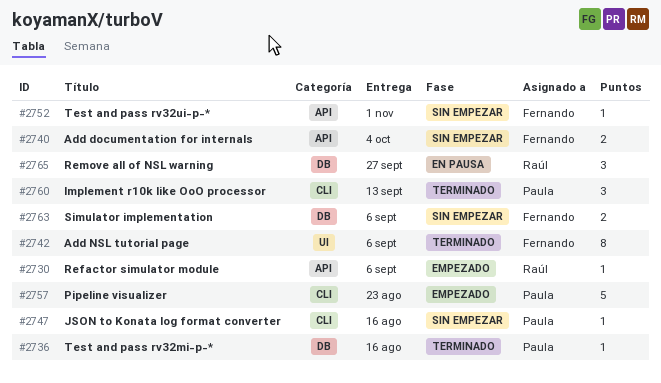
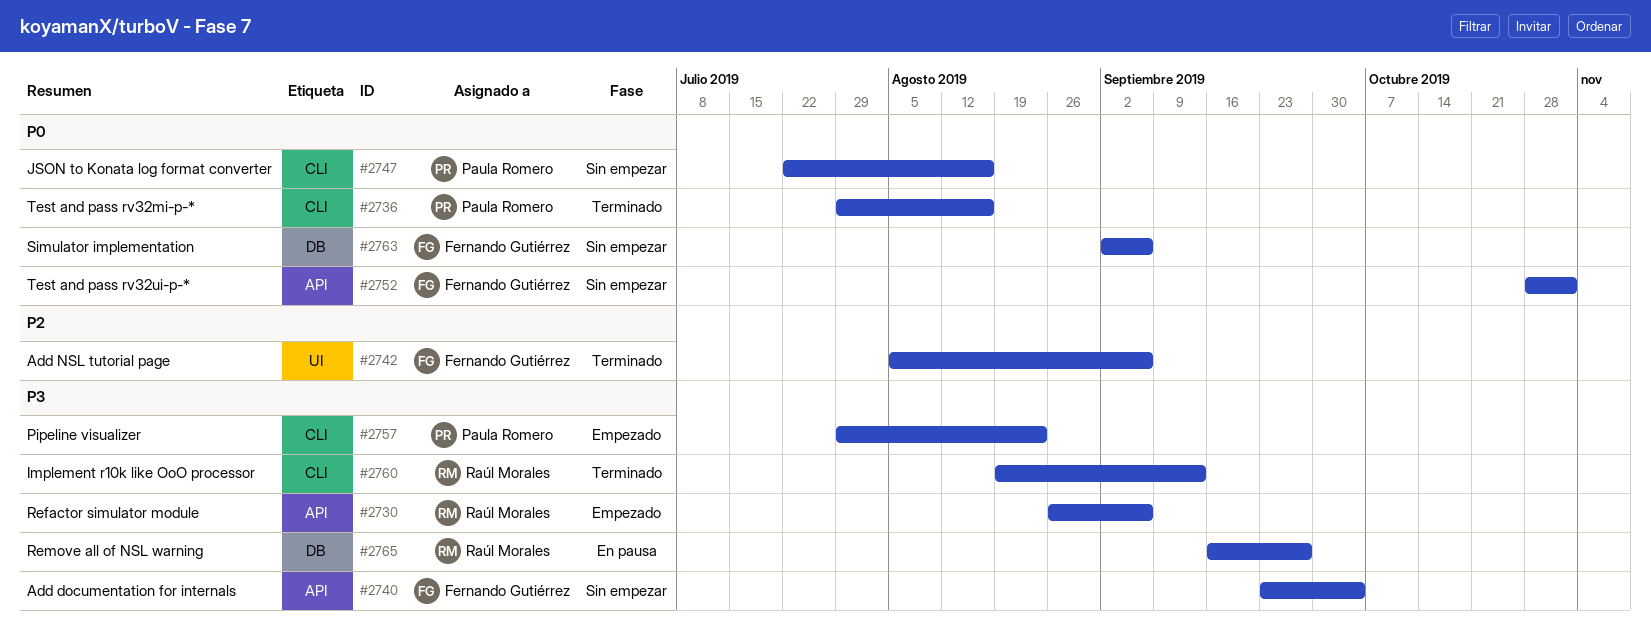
#2736, label: DB -> CLI
#2760, owner: Paula Romero -> Raúl Morales

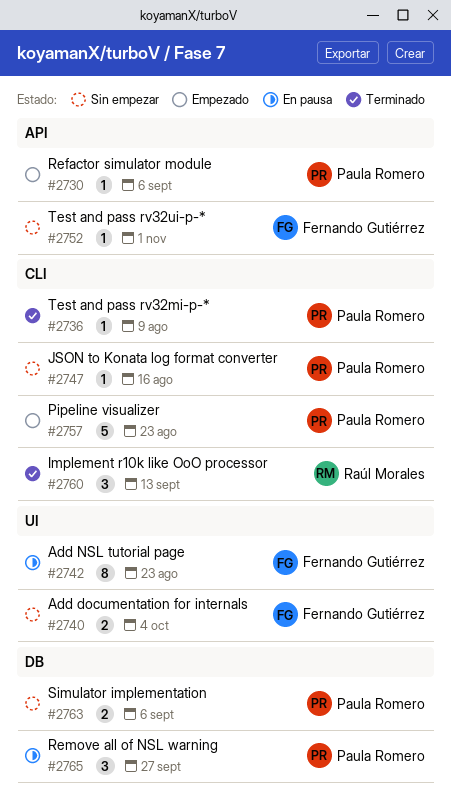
#2730, owner: Raúl Morales -> Paula Romero
#2736, due: Aug 16 -> Aug 9
#2740, label: API -> UI
#2742, status: Terminado -> En pausa
#2742, due: Sep 6 -> Aug 23
#2763, owner: Fernando Gutiérrez -> Paula Romero
#2765, owner: Raúl Morales -> Paula Romero

